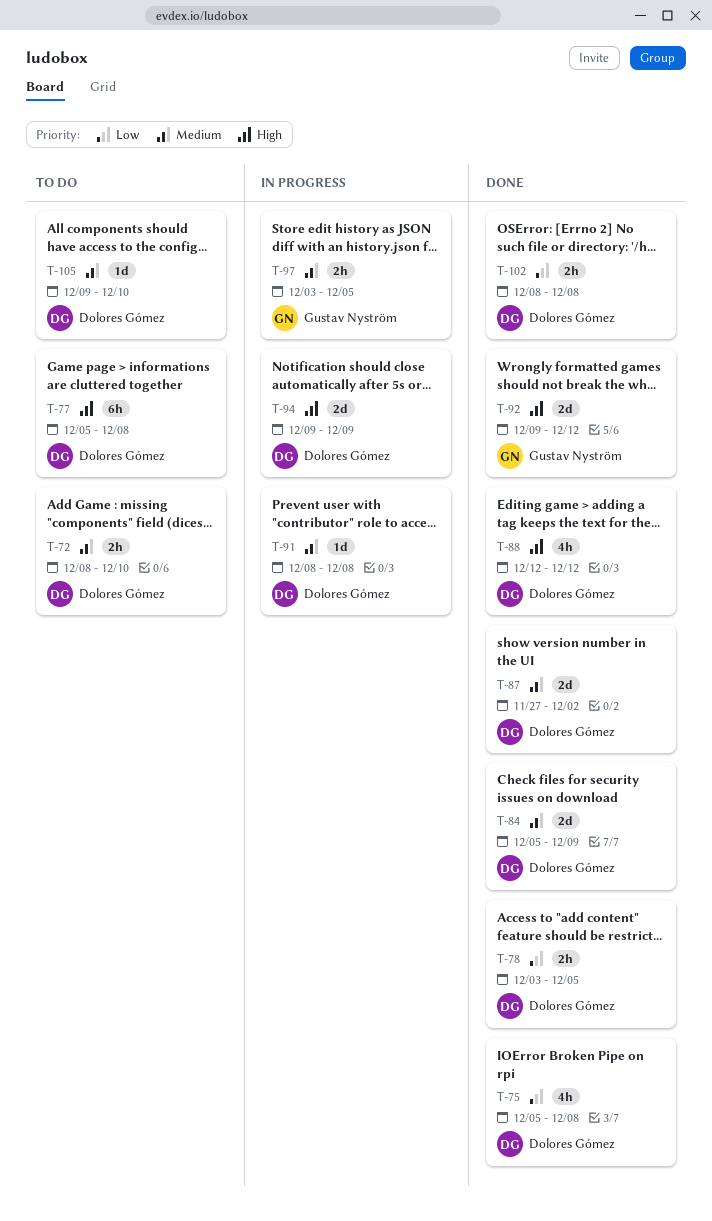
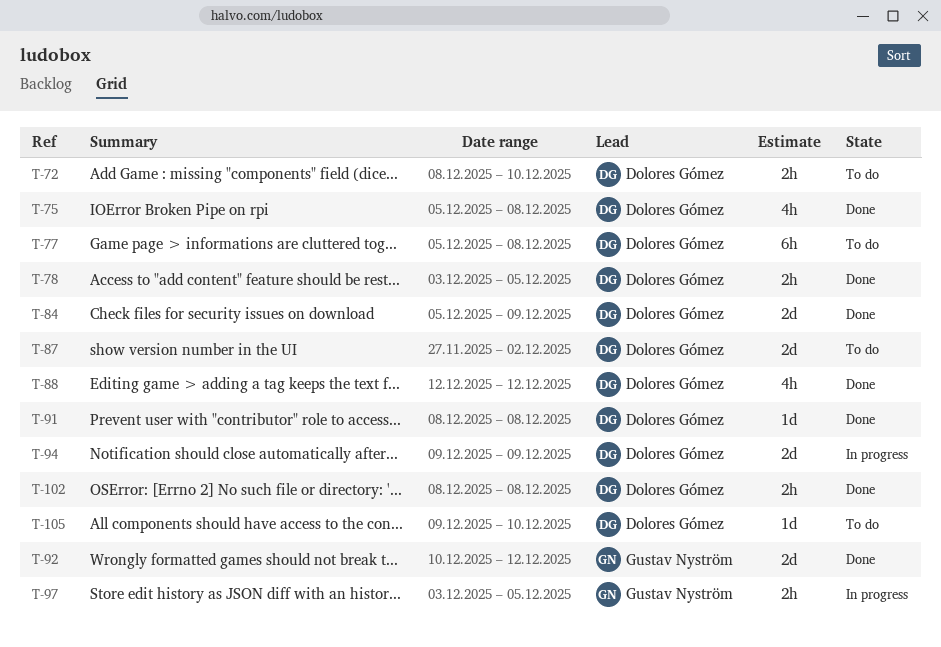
T-87, status: Done -> To do
T-91, status: In progress -> Done
T-92, start: Dec 9 -> Dec 10

